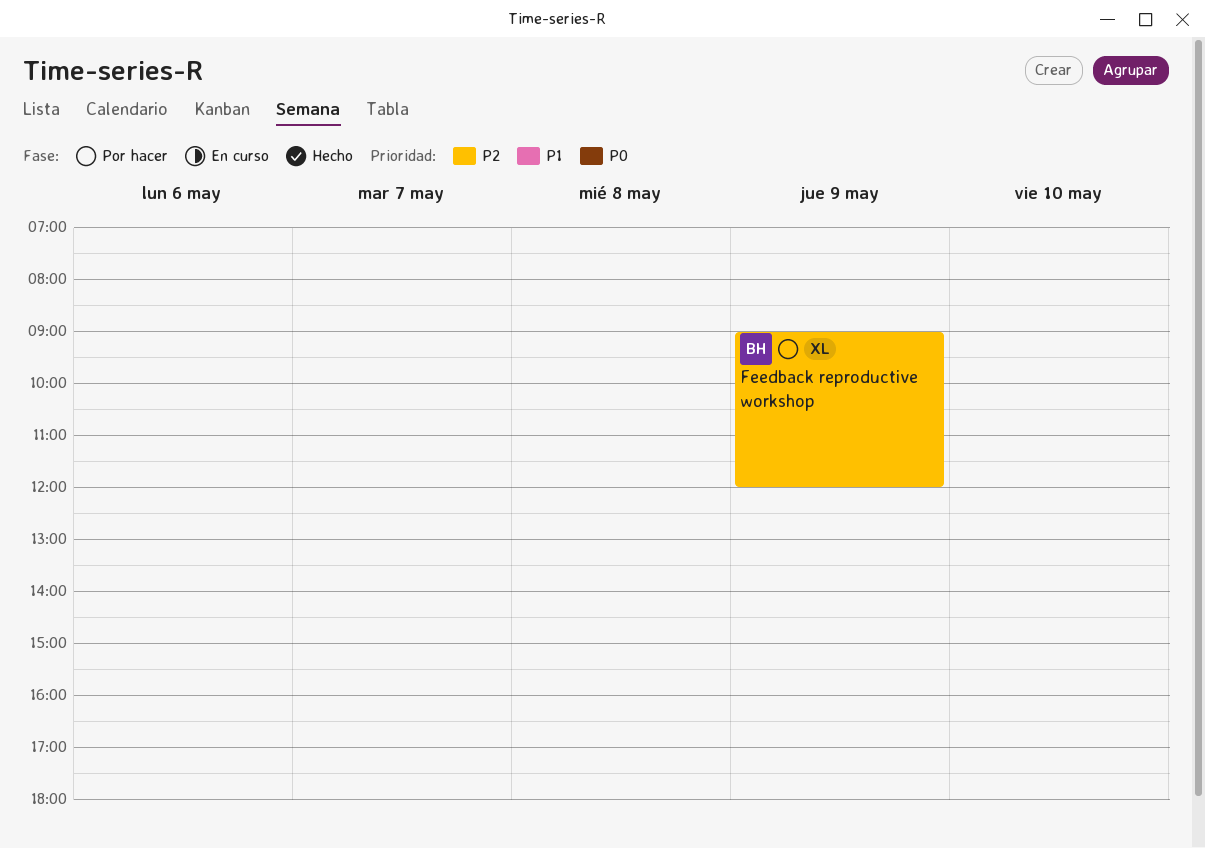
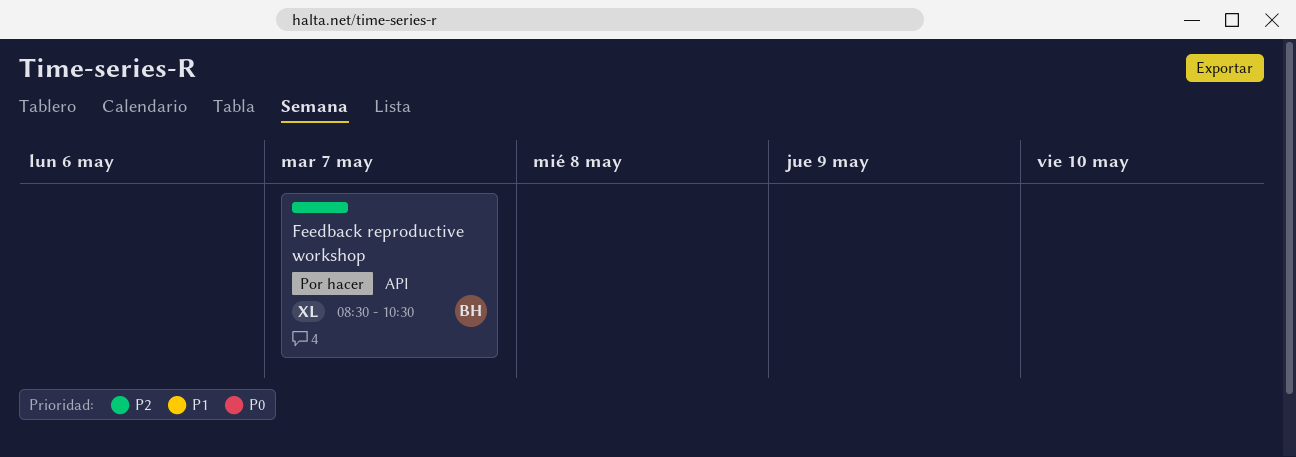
Feedback reproductive workshop, day: May 9 -> May 7
Feedback reproductive workshop, begins: 09:00 -> 08:30
Feedback reproductive workshop, ends: 12:00 -> 10:30

